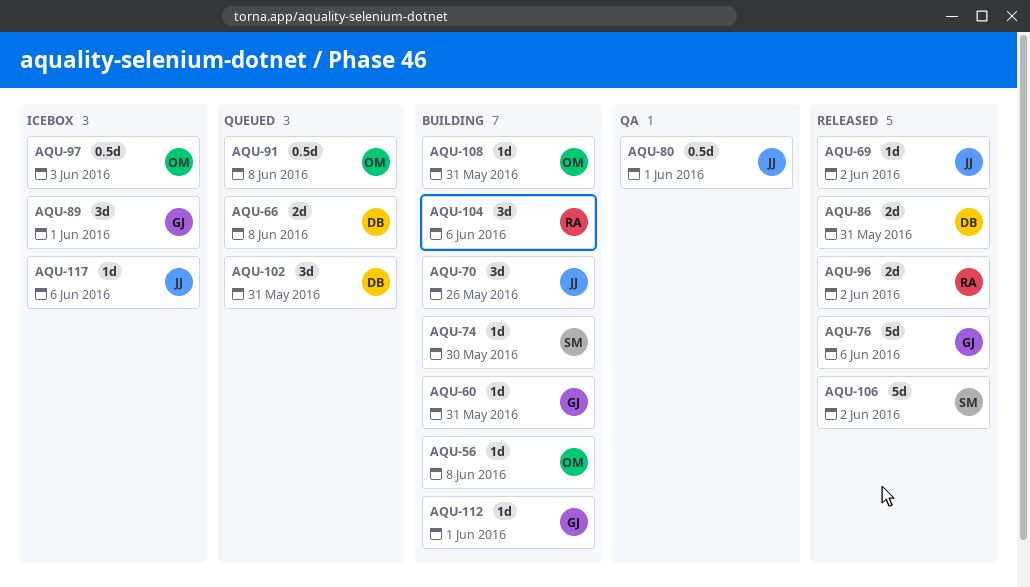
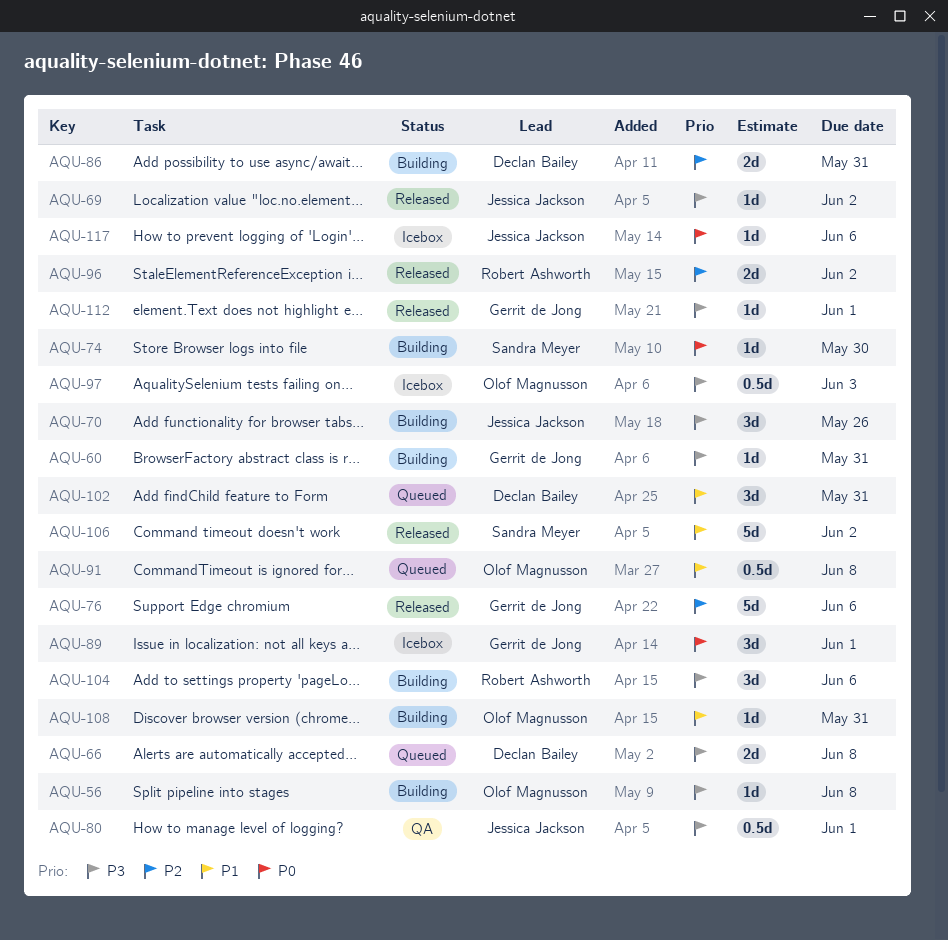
AQU-86, status: Released -> Building
AQU-112, status: Building -> Released

